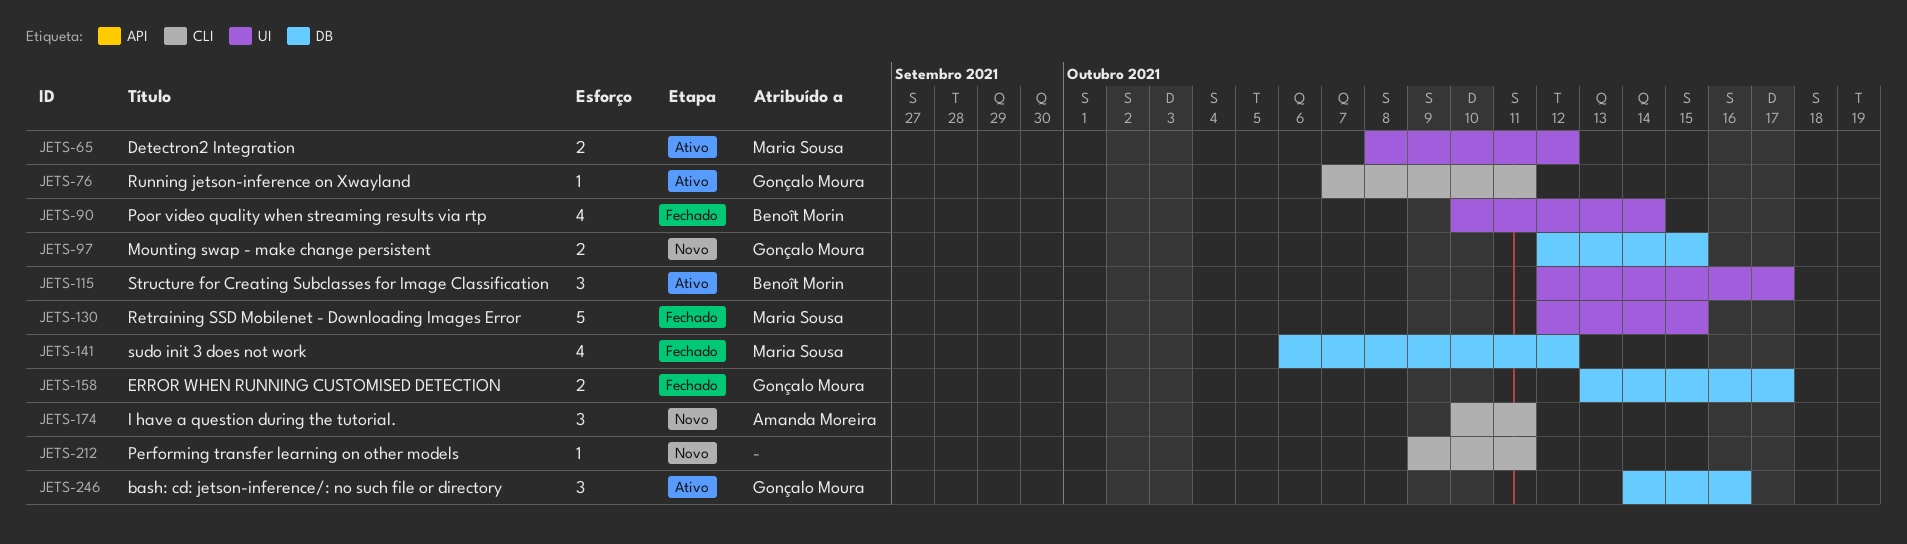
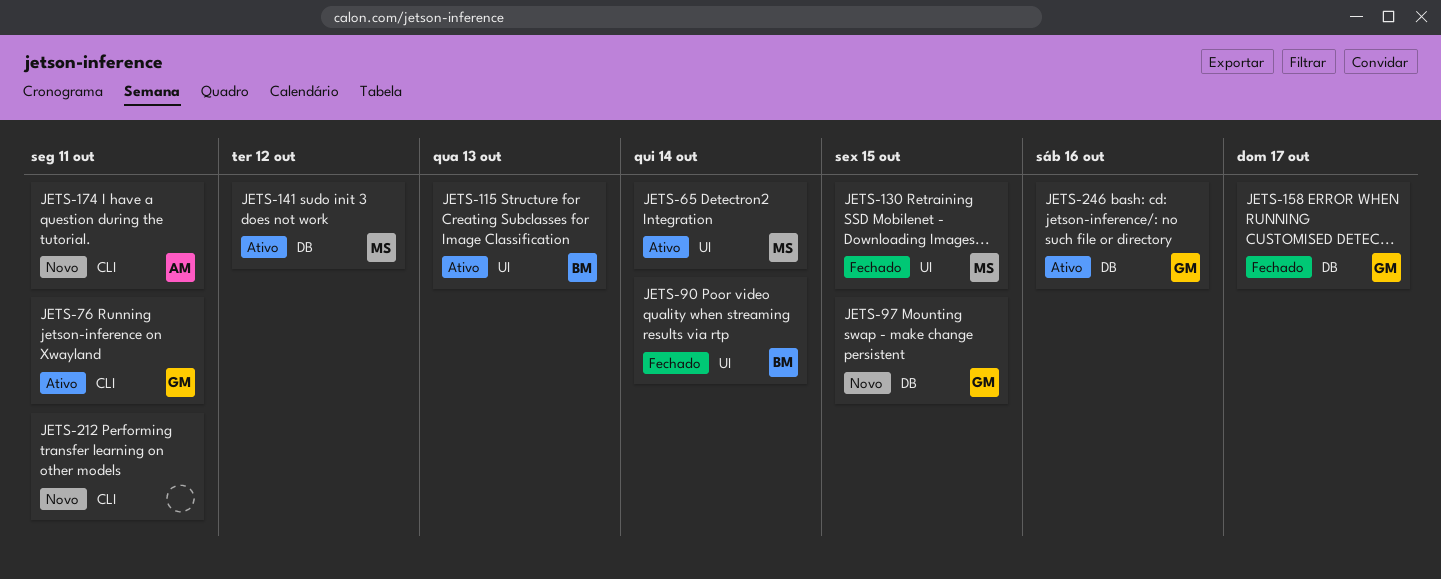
JETS-65, due: Oct 12 -> Oct 14
JETS-115, due: Oct 17 -> Oct 13
JETS-141, status: Fechado -> Ativo

